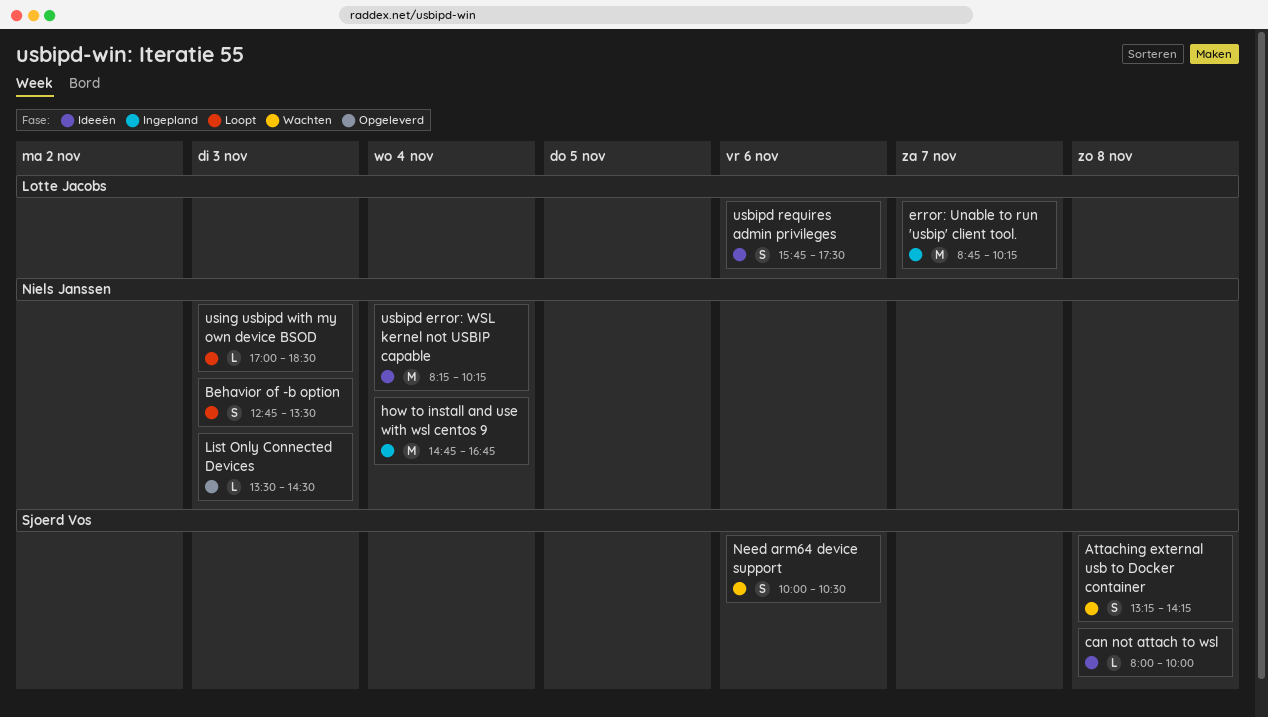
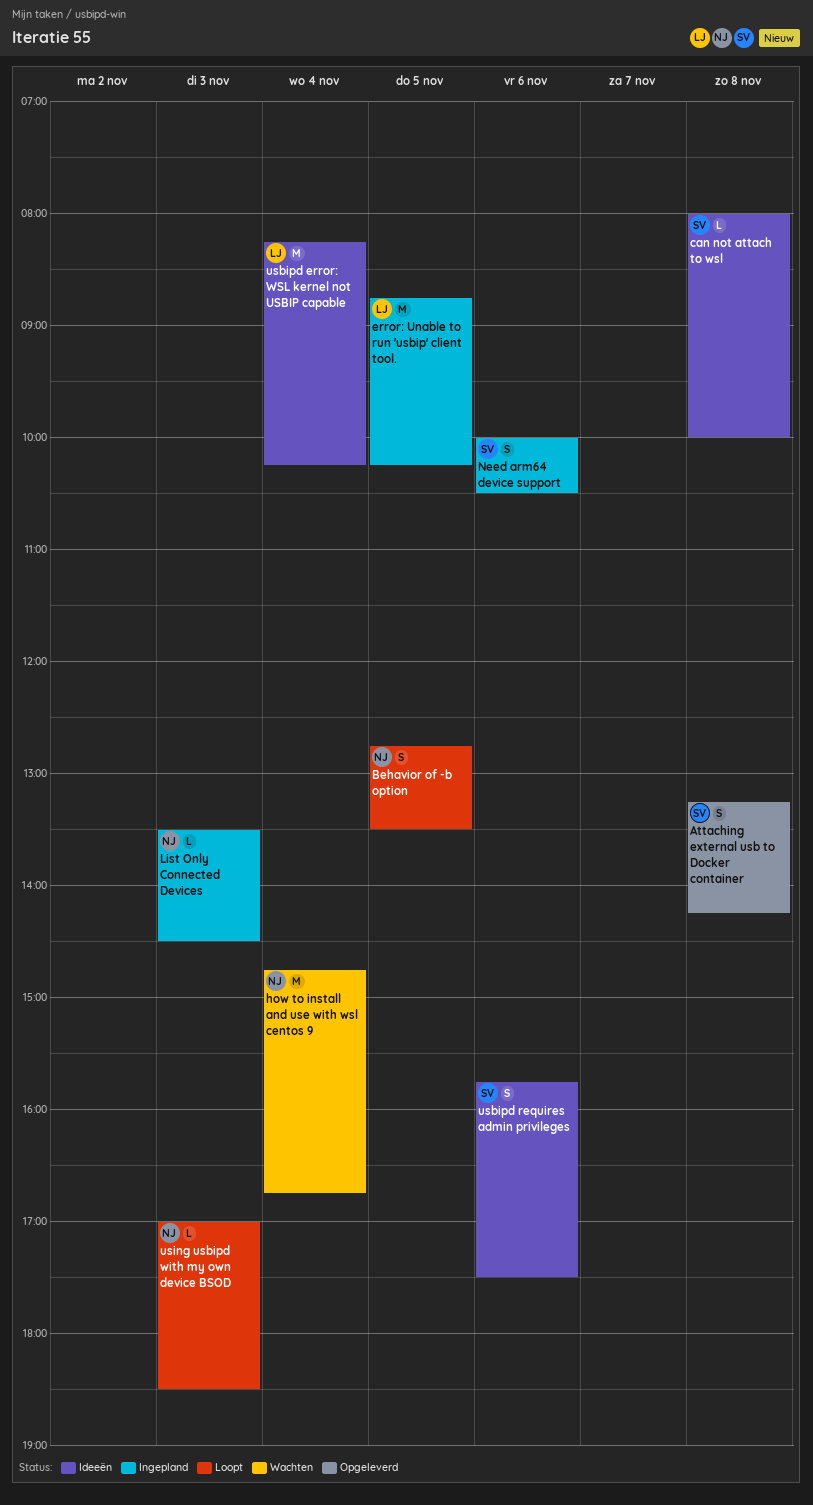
Attaching external usb to Docker container, status: Wachten -> Opgeleverd
Behavior of -b option, day: Nov 3 -> Nov 5
error: Unable to run 'usbip' client tool., day: Nov 7 -> Nov 5
how to install and use with wsl centos 9, status: Ingepland -> Wachten
List Only Connected Devices, status: Opgeleverd -> Ingepland
Need arm64 device support, status: Wachten -> Ingepland
usbipd error: WSL kernel not USBIP capable, owner: Niels Janssen -> Lotte Jacobs
usbipd requires admin privileges, owner: Lotte Jacobs -> Sjoerd Vos

